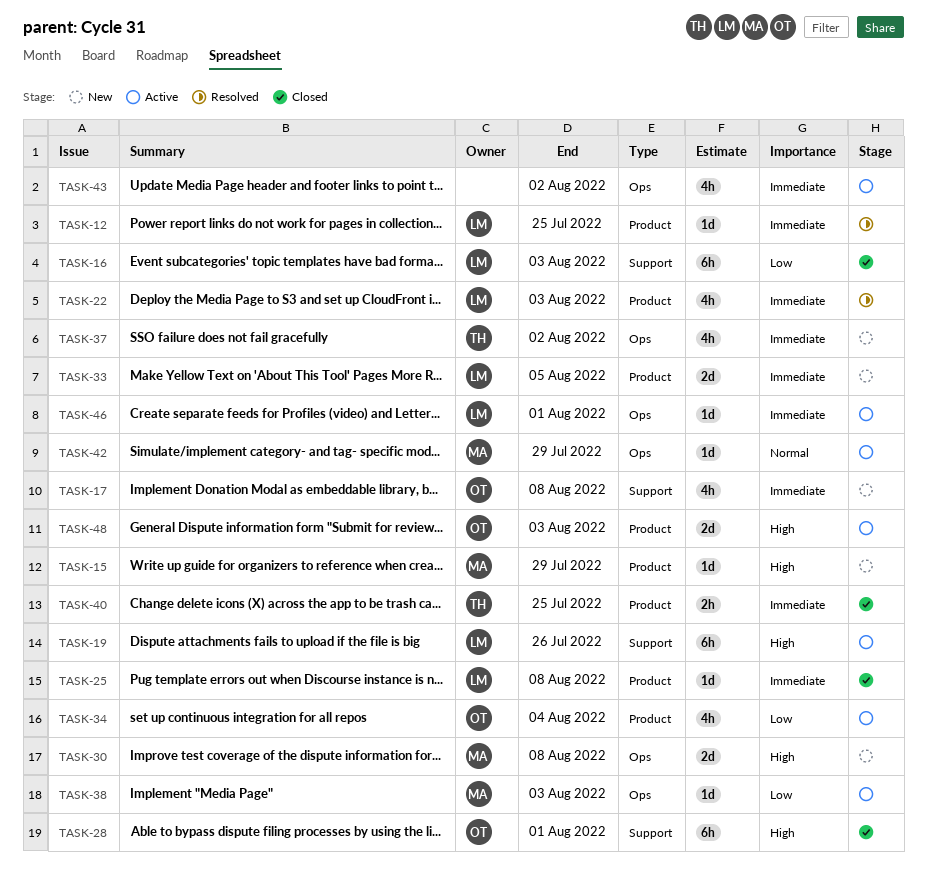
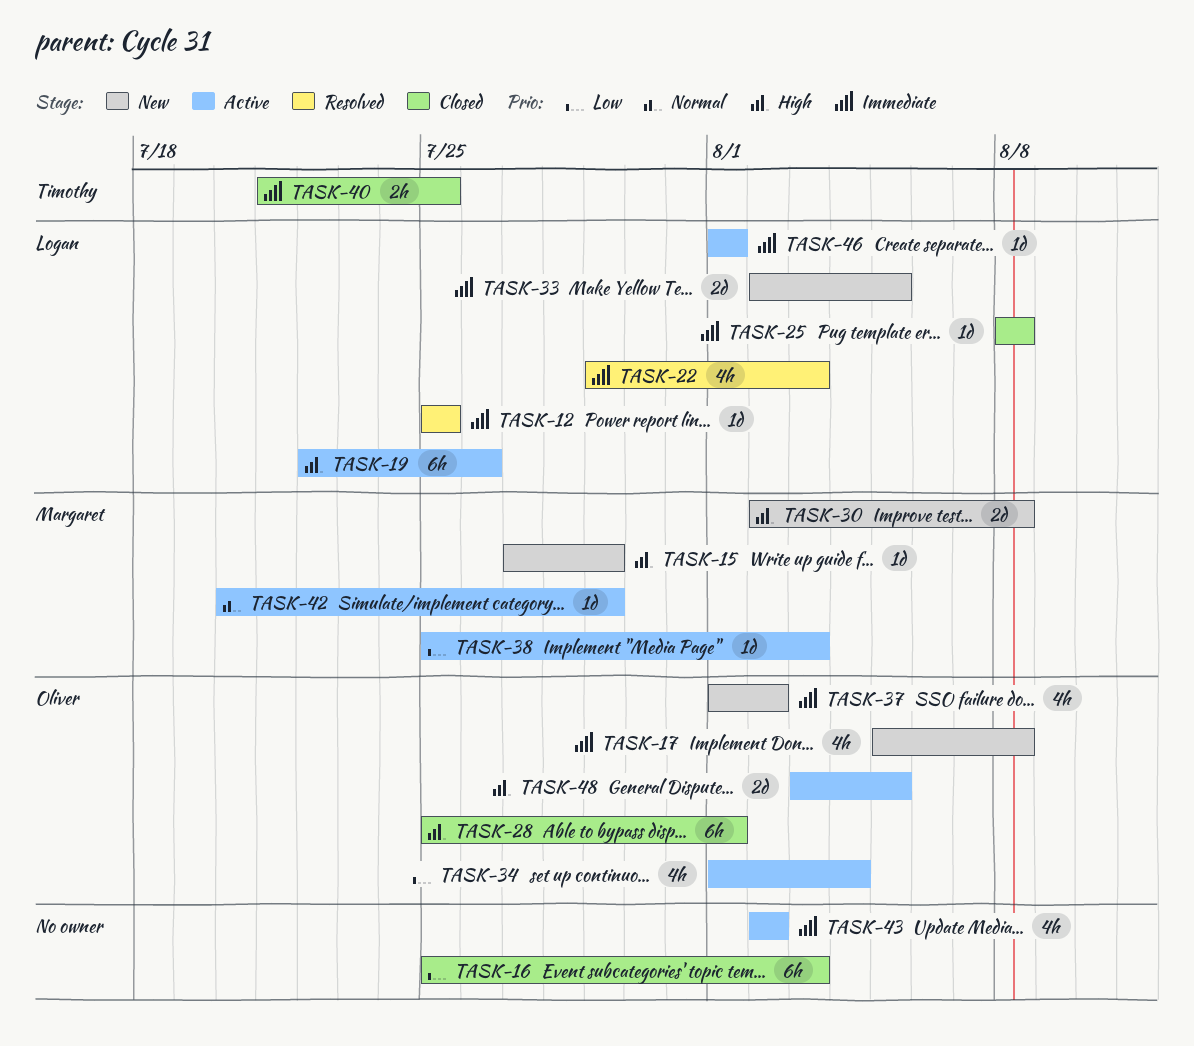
TASK-16, owner: Logan -> none
TASK-37, owner: Timothy -> Oliver
TASK-48, due: Aug 3 -> Aug 5

